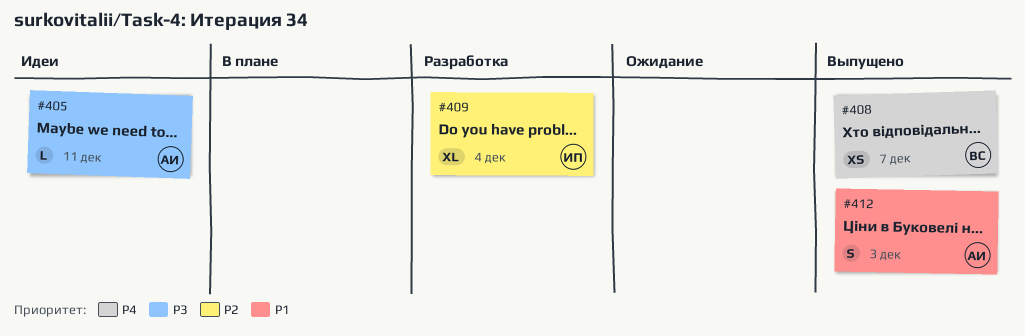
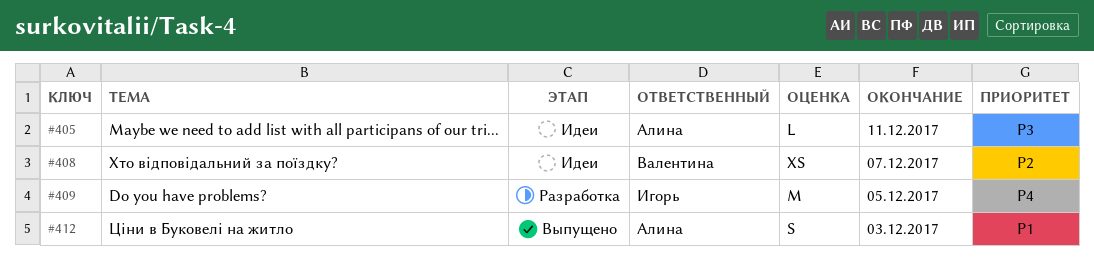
#408, status: Выпущено -> Идеи
#408, priority: P4 -> P2
#409, priority: P2 -> P4
#409, estimate: XL -> M
#409, due: Dec 4 -> Dec 5

